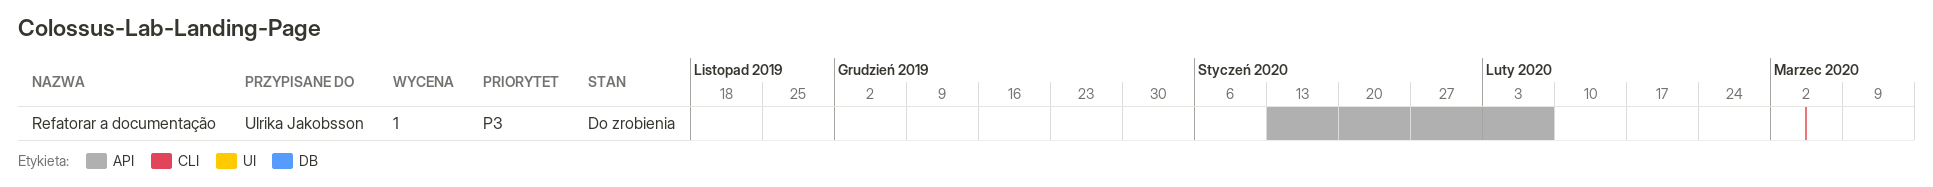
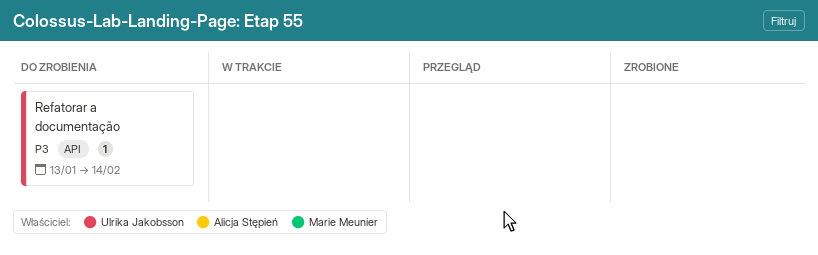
Refatorar a documentação, due: Feb 7 -> Feb 14

